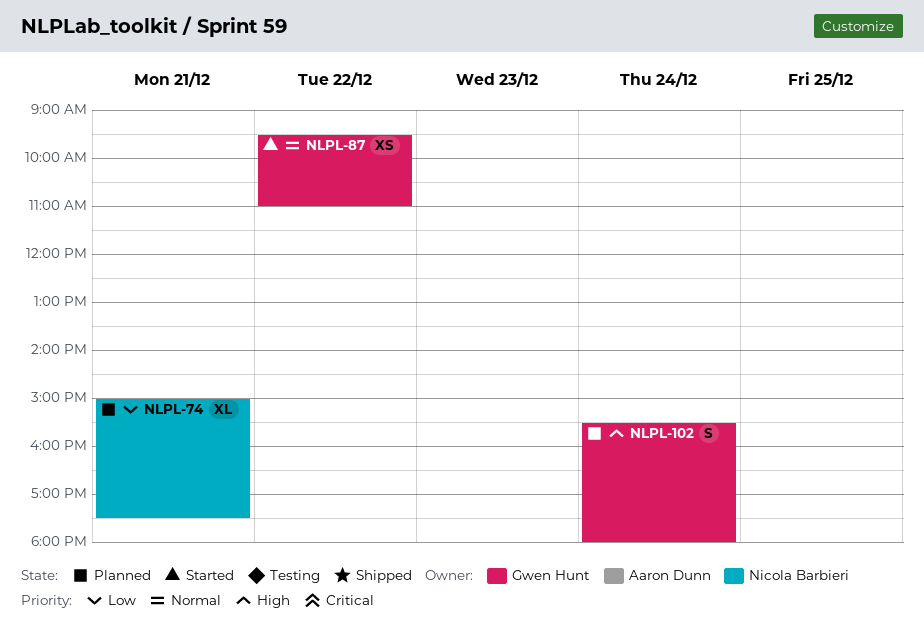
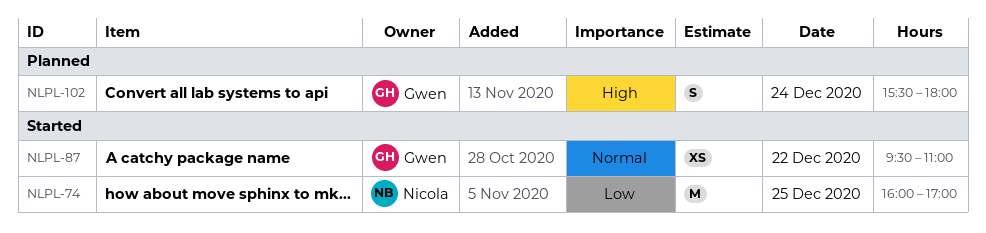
NLPL-74, status: Planned -> Started
NLPL-74, estimate: XL -> M
NLPL-74, day: Dec 21 -> Dec 25
NLPL-74, begins: 15:00 -> 16:00
NLPL-74, ends: 17:30 -> 17:00

